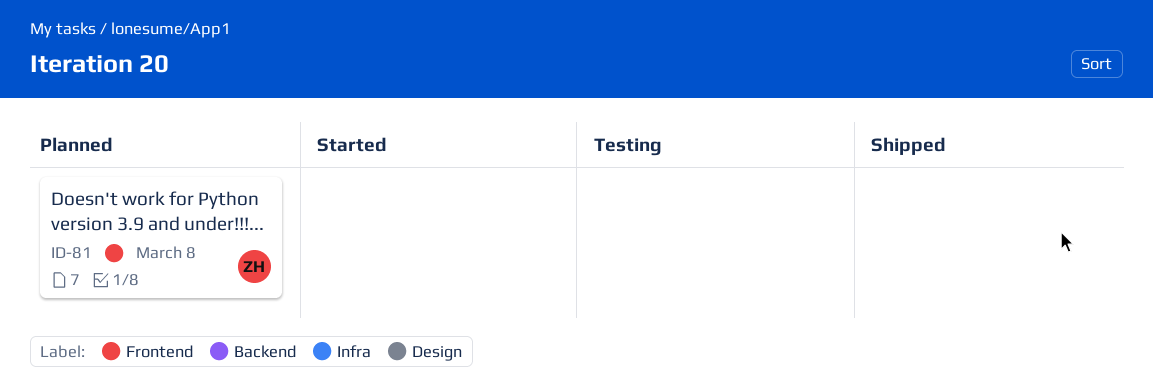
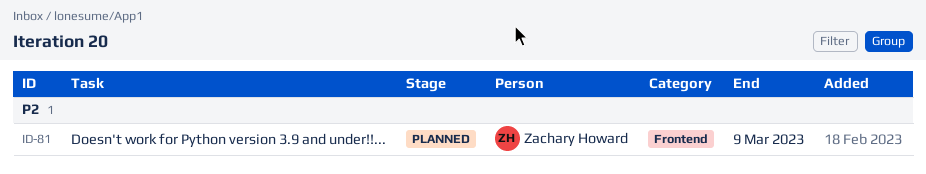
ID-81, due: Mar 8 -> Mar 9

